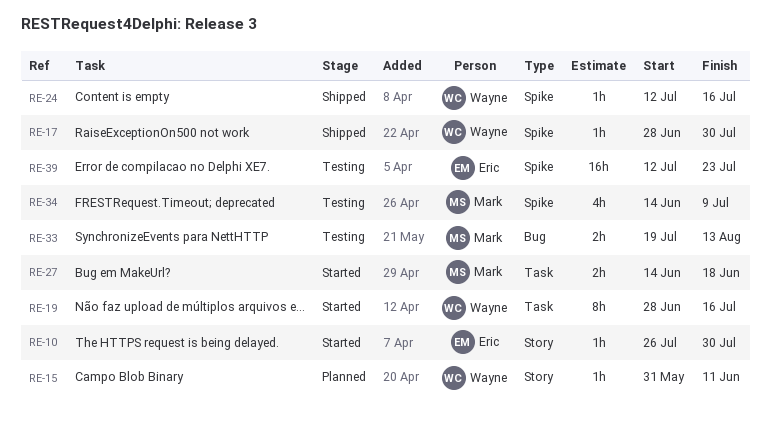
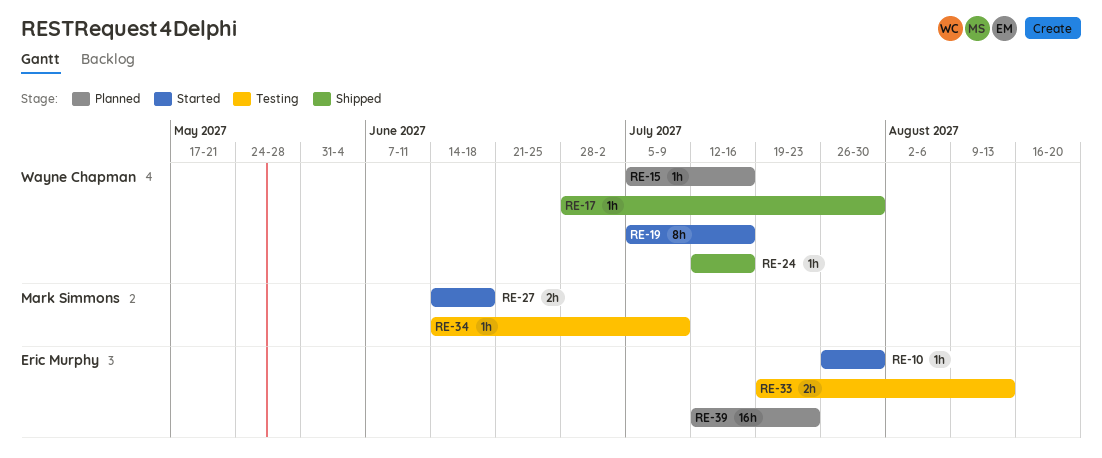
RE-15, start: May 31 -> Jul 5
RE-15, due: Jun 11 -> Jul 16
RE-19, start: Jun 28 -> Jul 5
RE-33, owner: Mark Simmons -> Eric Murphy
RE-34, estimate: 4h -> 1h
RE-39, status: Testing -> Planned

